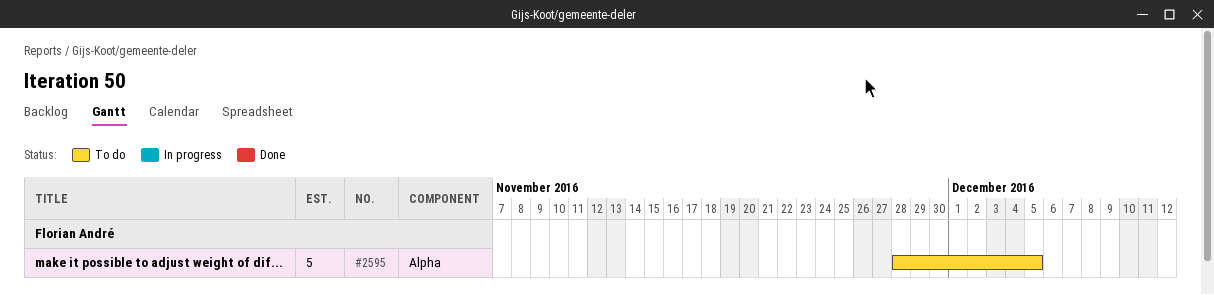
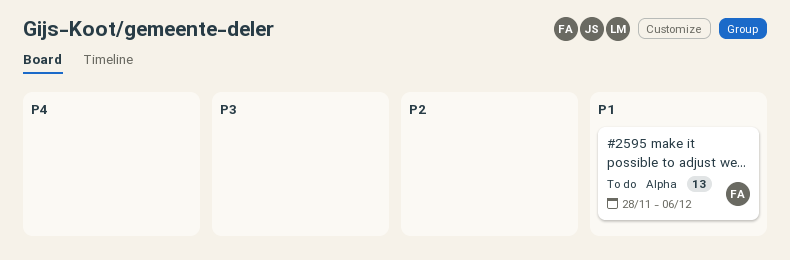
#2595, estimate: 5 -> 13
#2595, due: Dec 5 -> Dec 6

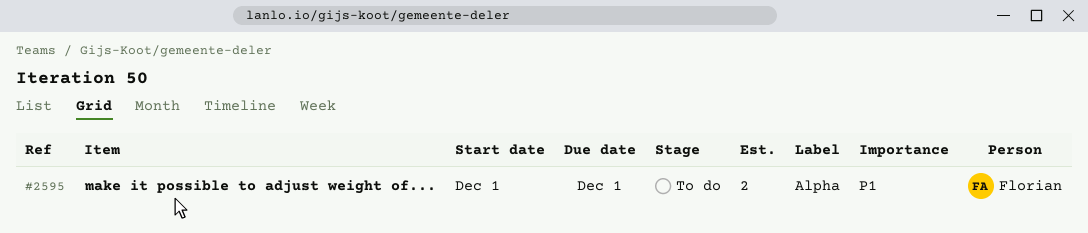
#2595, estimate: 13 -> 2
#2595, start: Nov 28 -> Dec 1
#2595, due: Dec 6 -> Dec 1

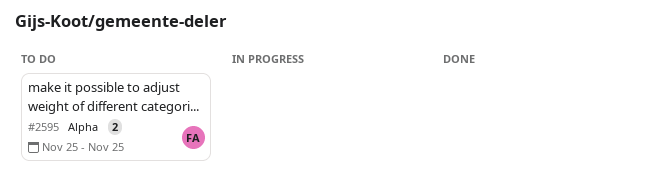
#2595, start: Dec 1 -> Nov 25
#2595, due: Dec 1 -> Nov 25

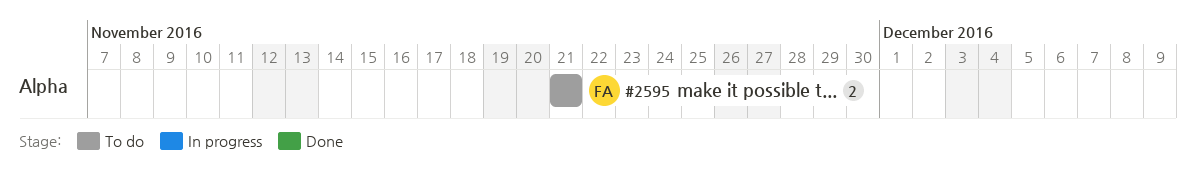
#2595, start: Nov 25 -> Nov 21
#2595, due: Nov 25 -> Nov 21

